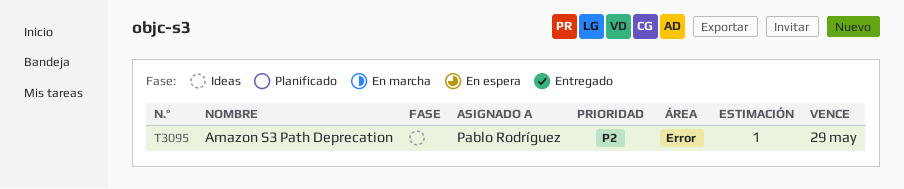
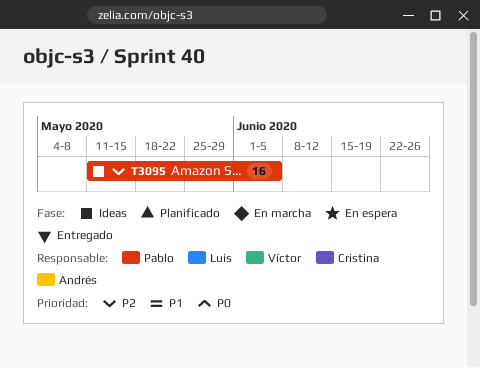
T3095, estimate: 1 -> 16
T3095, due: May 29 -> Jun 5

